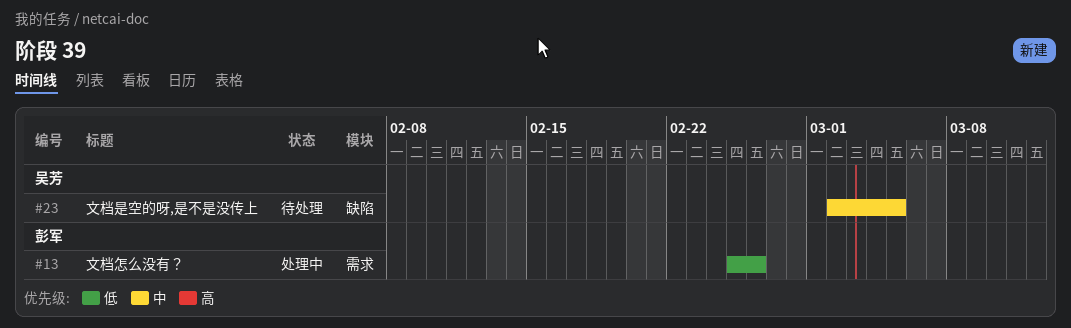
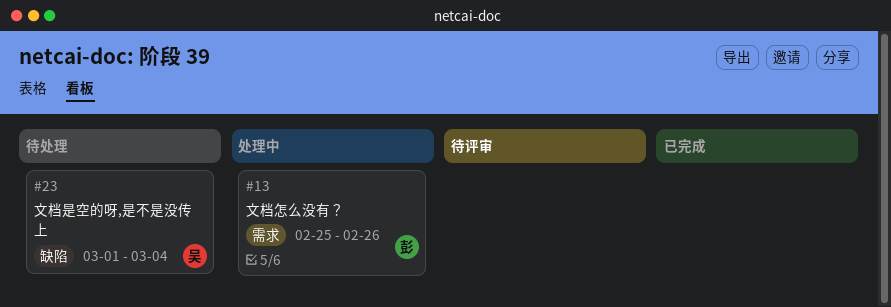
#23, start: Mar 2 -> Mar 1
#23, due: Mar 5 -> Mar 4

